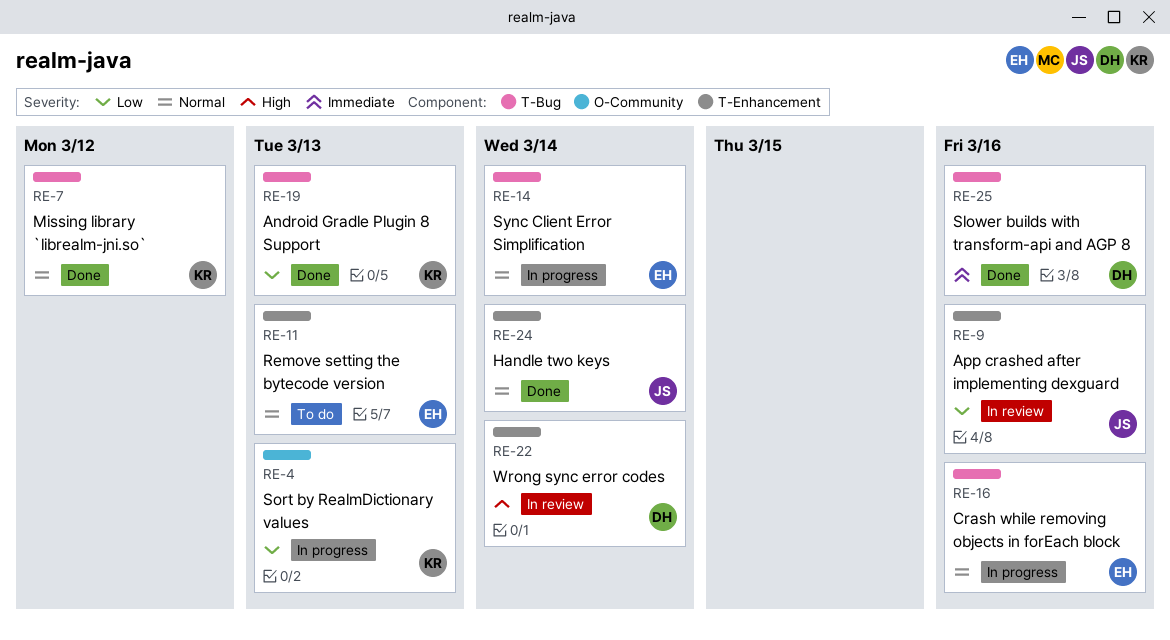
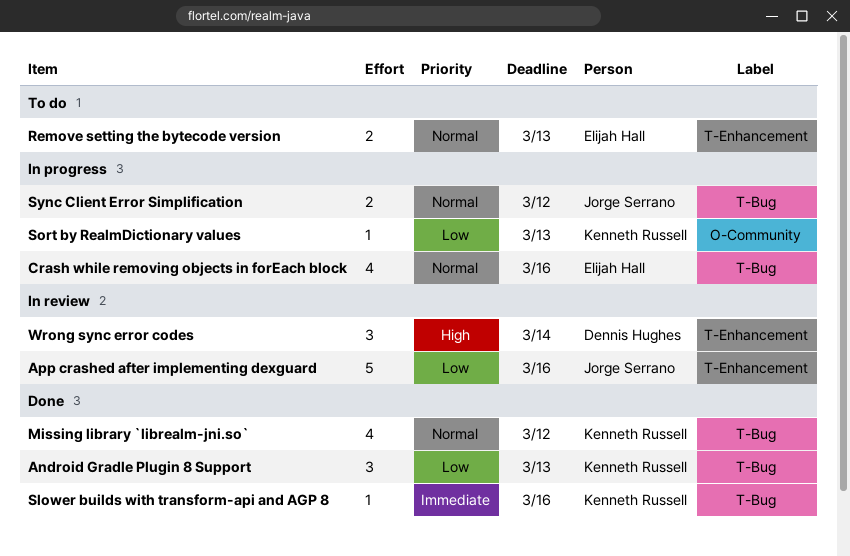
Handle two keys: present -> none
Slower builds with transform-api and AGP 8, owner: Dennis Hughes -> Kenneth Russell
Sync Client Error Simplification, owner: Elijah Hall -> Jorge Serrano
Sync Client Error Simplification, due: Mar 14 -> Mar 12

